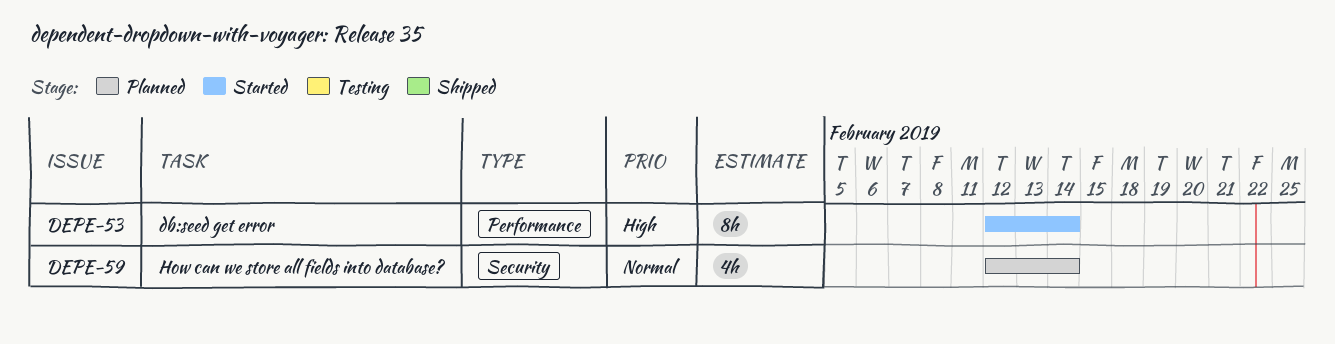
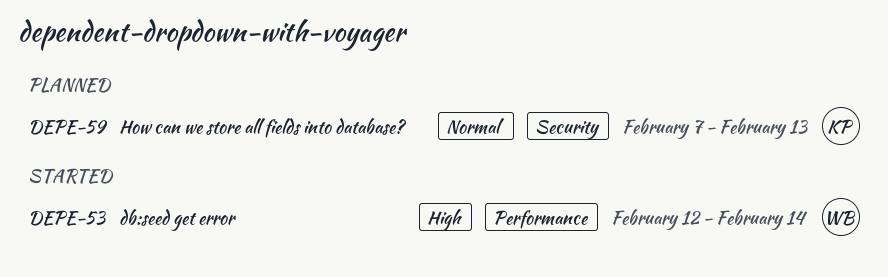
DEPE-59, start: Feb 12 -> Feb 7
DEPE-59, due: Feb 14 -> Feb 13

